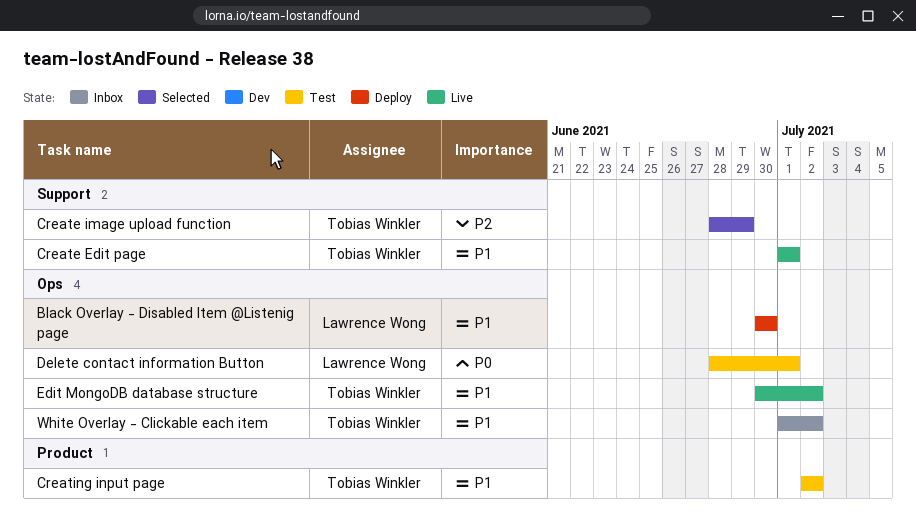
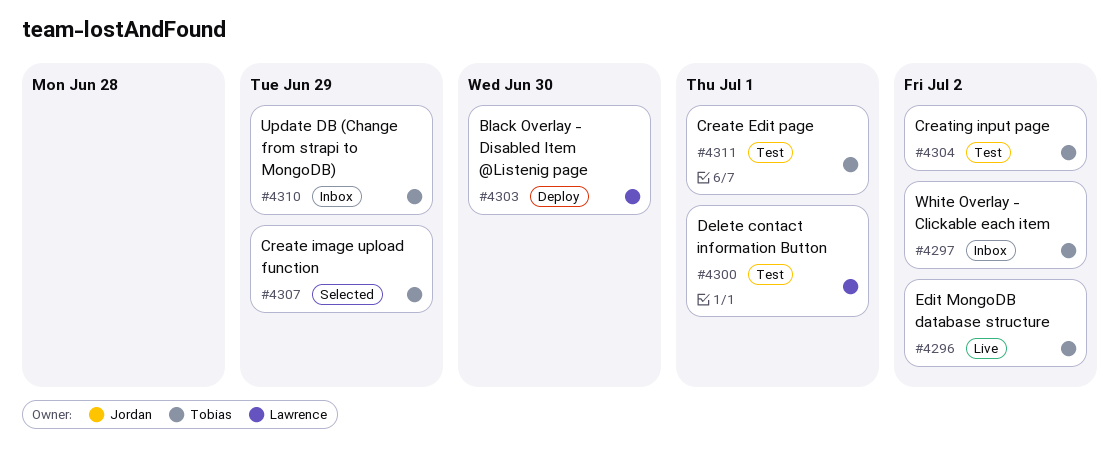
Create Edit page, status: Live -> Test
Update DB (Change from strapi to MongoDB): none -> present

